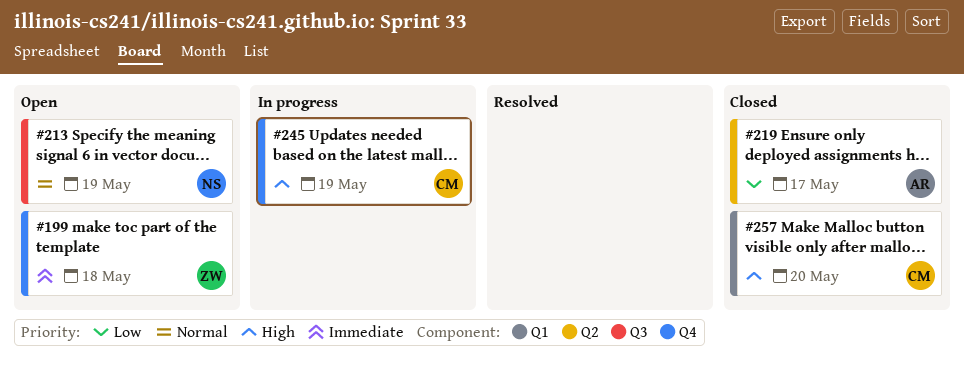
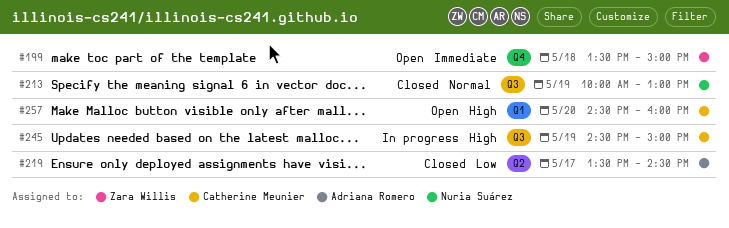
#213, status: Open -> Closed
#245, label: Q4 -> Q3
#257, status: Closed -> Open

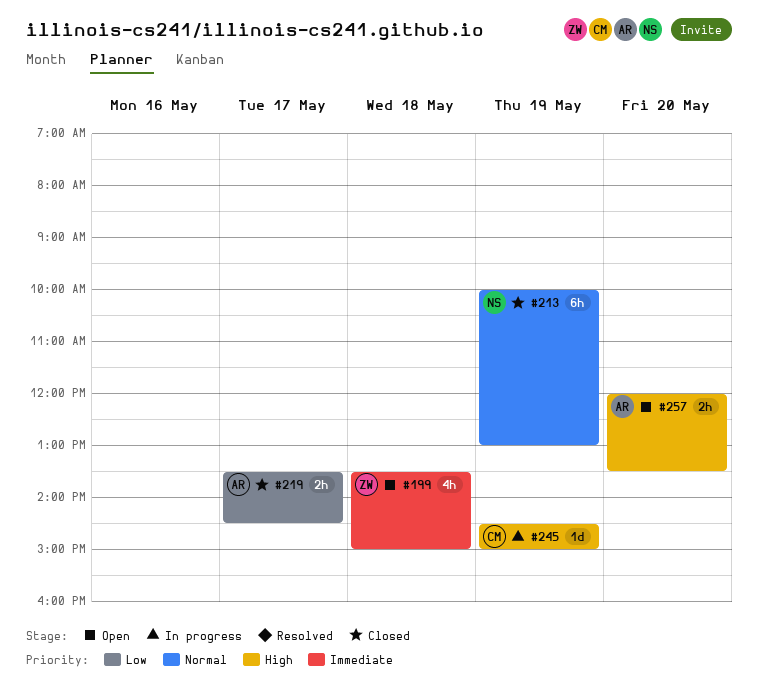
#257, owner: Catherine Meunier -> Adriana Romero
#257, begins: 14:30 -> 12:00
#257, ends: 16:00 -> 13:30

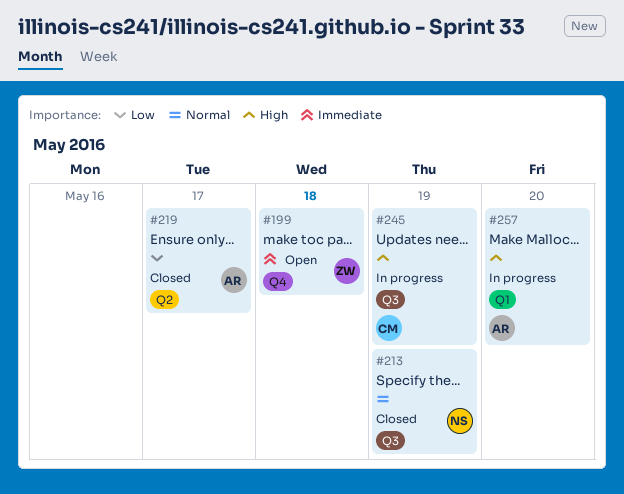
#257, status: Open -> In progress

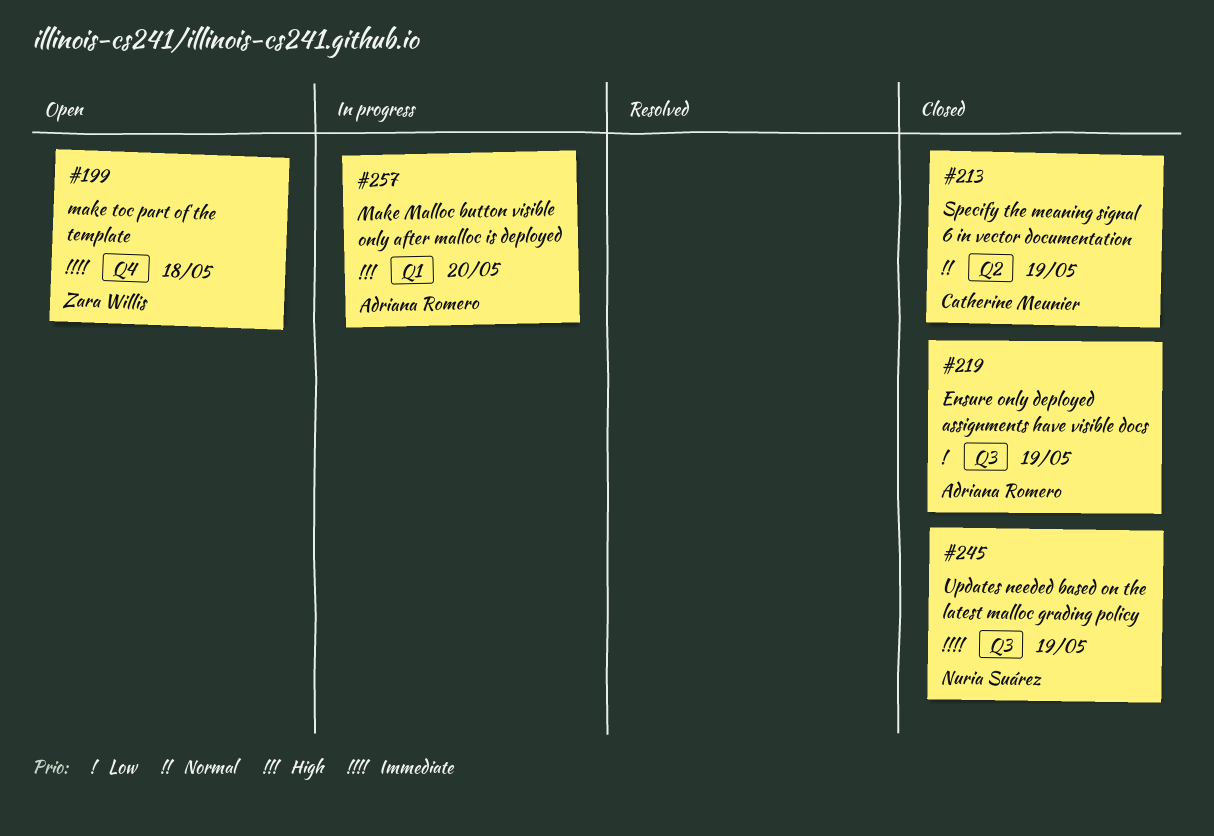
#213, owner: Nuria Suárez -> Catherine Meunier
#213, label: Q3 -> Q2
#219, label: Q2 -> Q3
#219, day: May 17 -> May 19
#245, status: In progress -> Closed
#245, owner: Catherine Meunier -> Nuria Suárez
#245, priority: High -> Immediate

